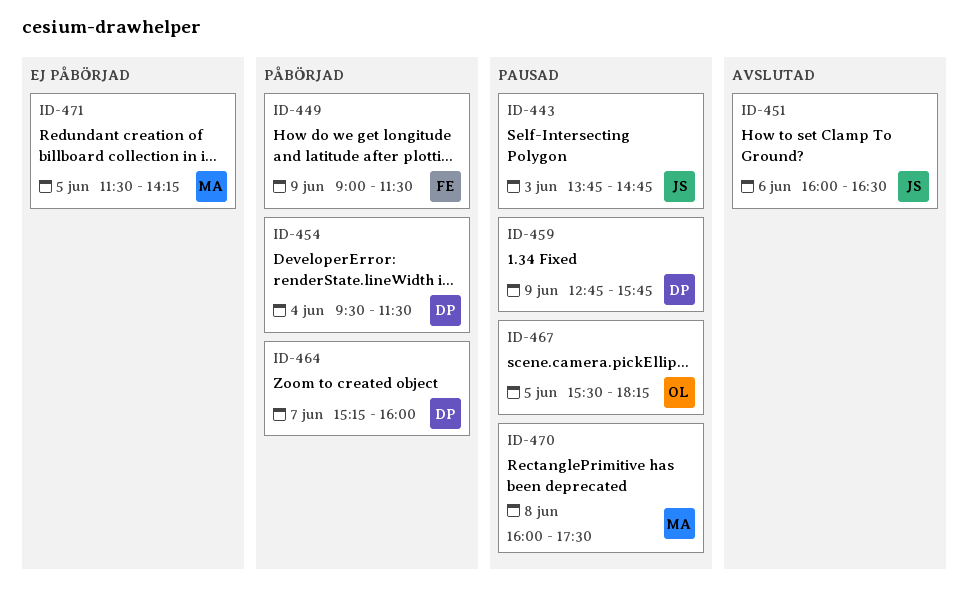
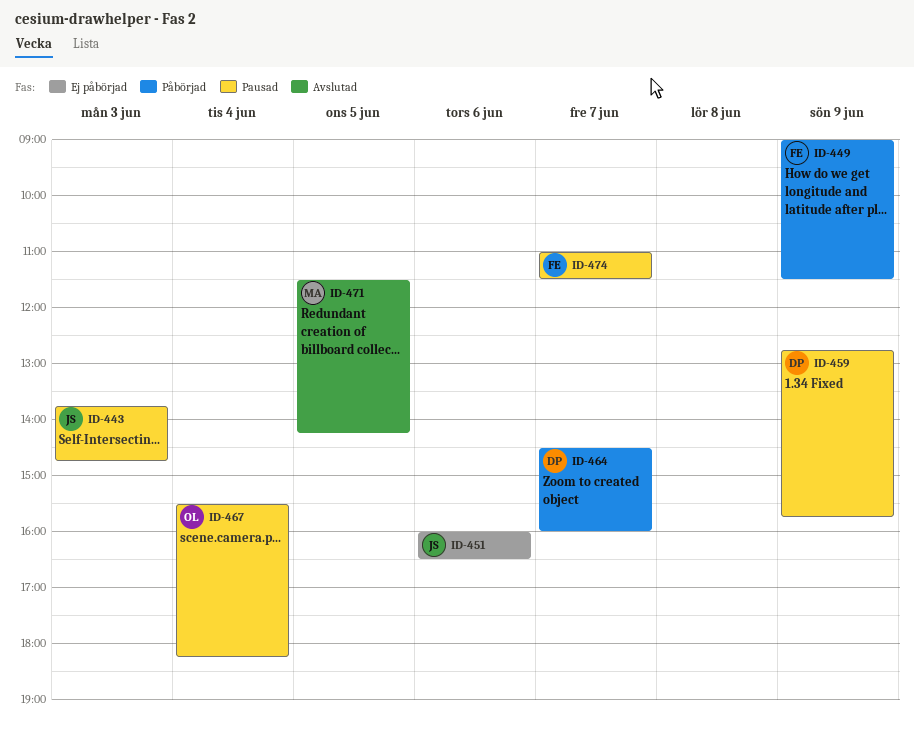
ID-451, status: Avslutad -> Ej påbörjad
ID-454: present -> none
ID-464, begins: 15:15 -> 14:30
ID-467, day: Jun 5 -> Jun 4
ID-470: present -> none
ID-471, status: Ej påbörjad -> Avslutad
ID-474: none -> present

